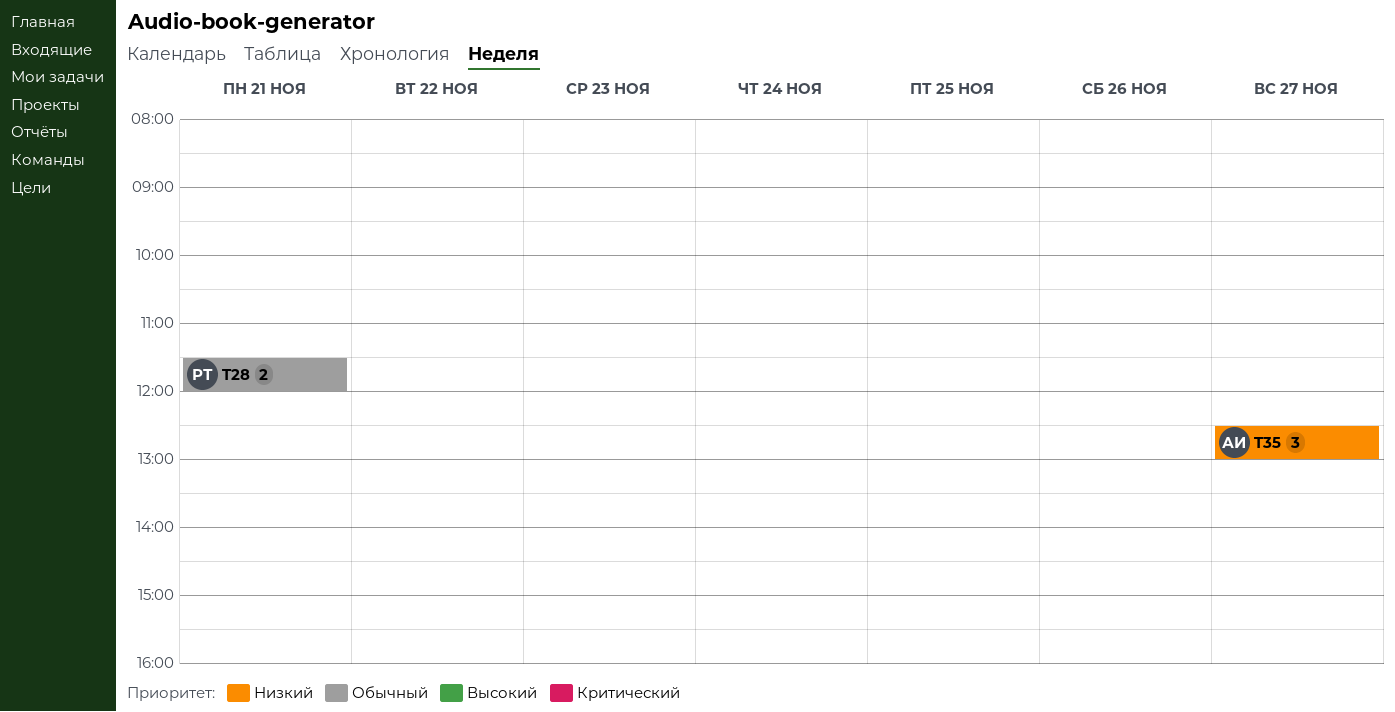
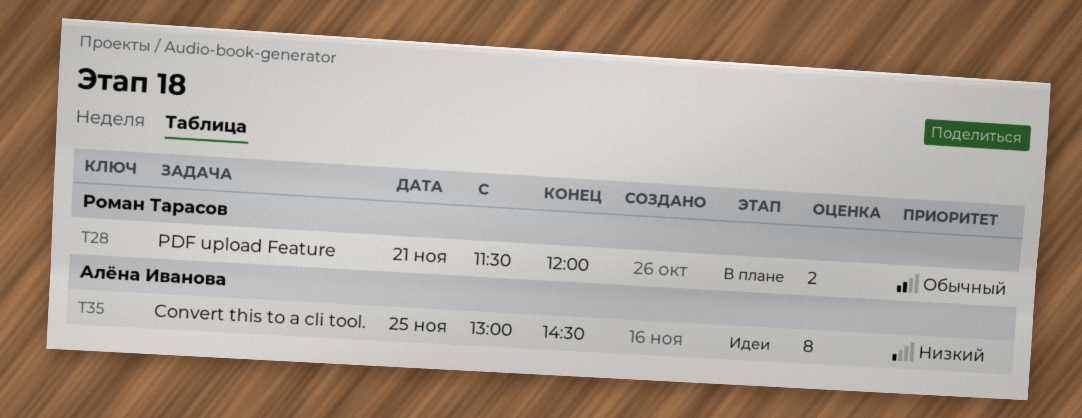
T35, estimate: 3 -> 8
T35, day: Nov 27 -> Nov 25
T35, begins: 12:30 -> 13:00
T35, ends: 13:00 -> 14:30

